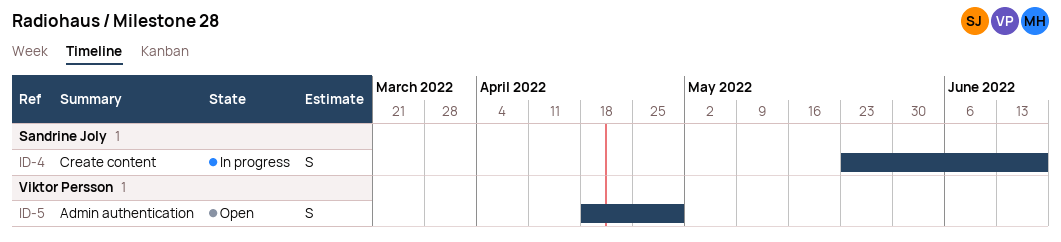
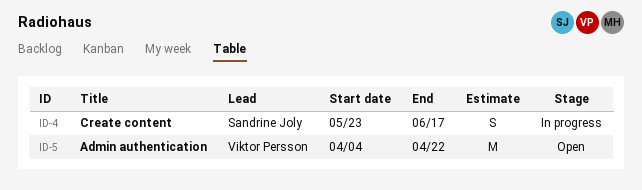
ID-5, estimate: S -> M
ID-5, start: Apr 18 -> Apr 4
ID-5, due: Apr 29 -> Apr 22

